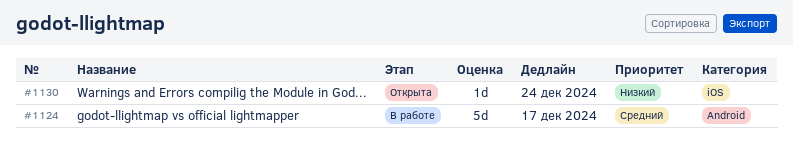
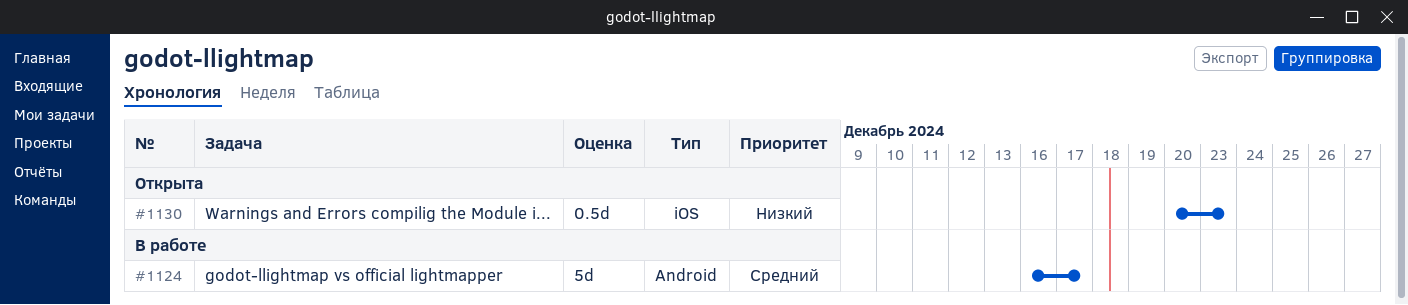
#1130, estimate: 1d -> 0.5d
#1130, due: Dec 24 -> Dec 23

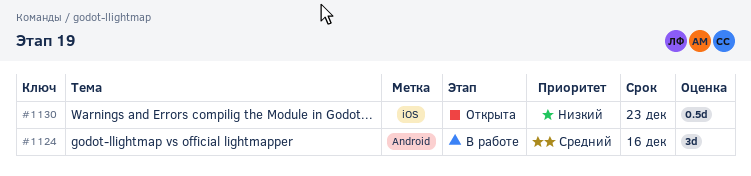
#1124, estimate: 5d -> 3d
#1124, due: Dec 17 -> Dec 16

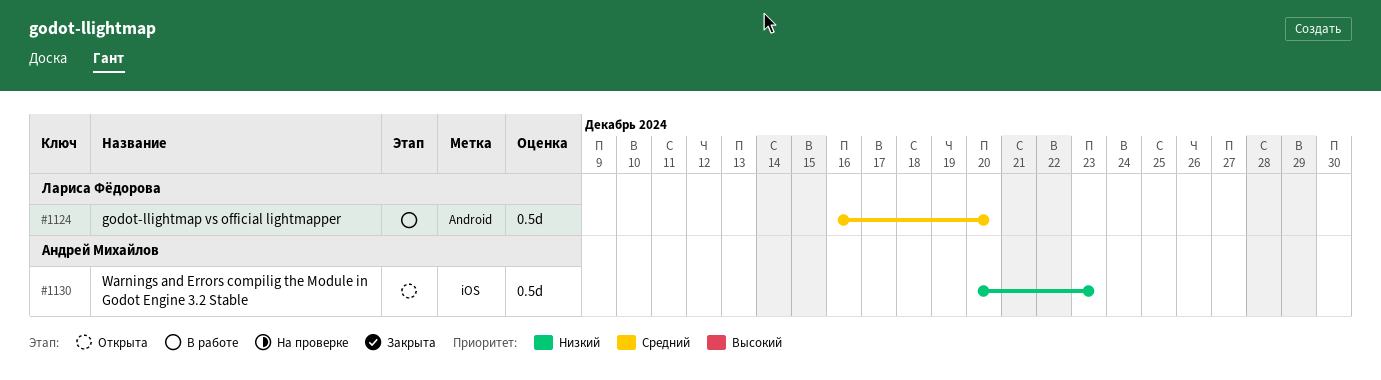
#1124, estimate: 3d -> 0.5d
#1124, due: Dec 16 -> Dec 20

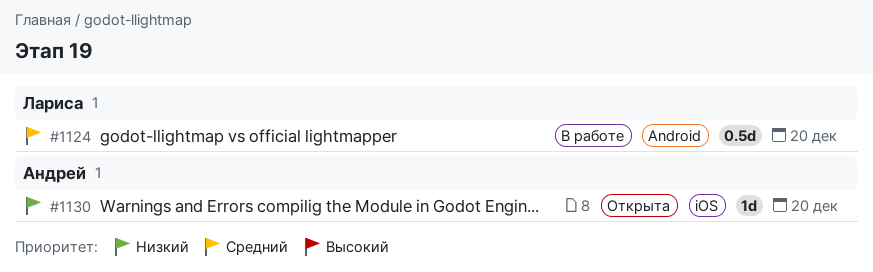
#1130, estimate: 0.5d -> 1d
#1130, due: Dec 23 -> Dec 20

